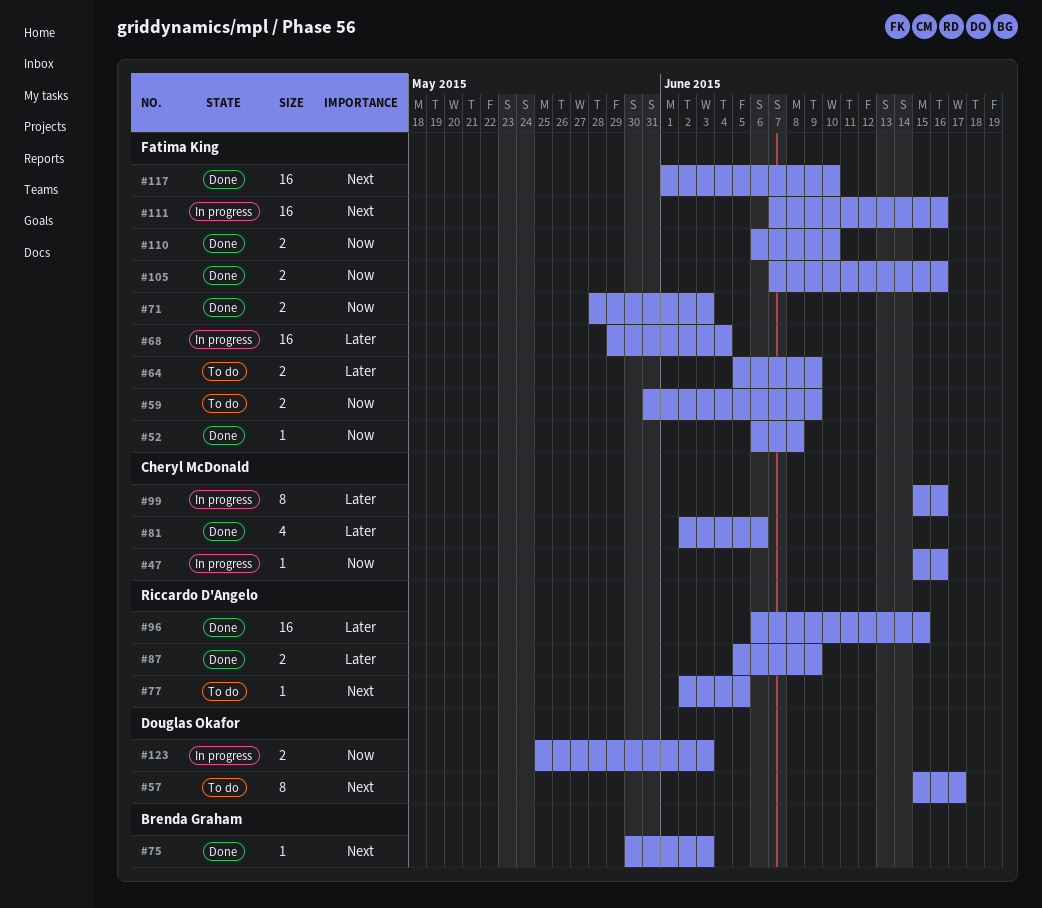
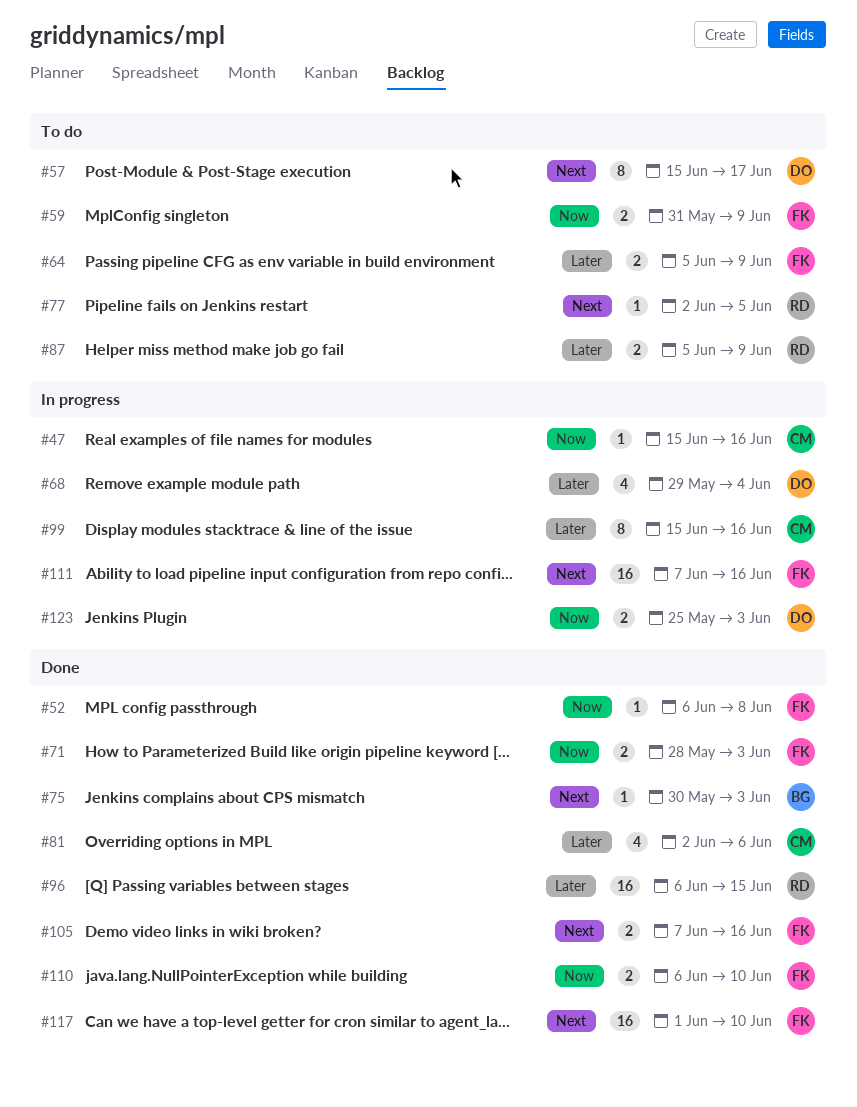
#68, owner: Fatima King -> Douglas Okafor
#68, estimate: 16 -> 4
#87, status: Done -> To do
#105, priority: Now -> Next

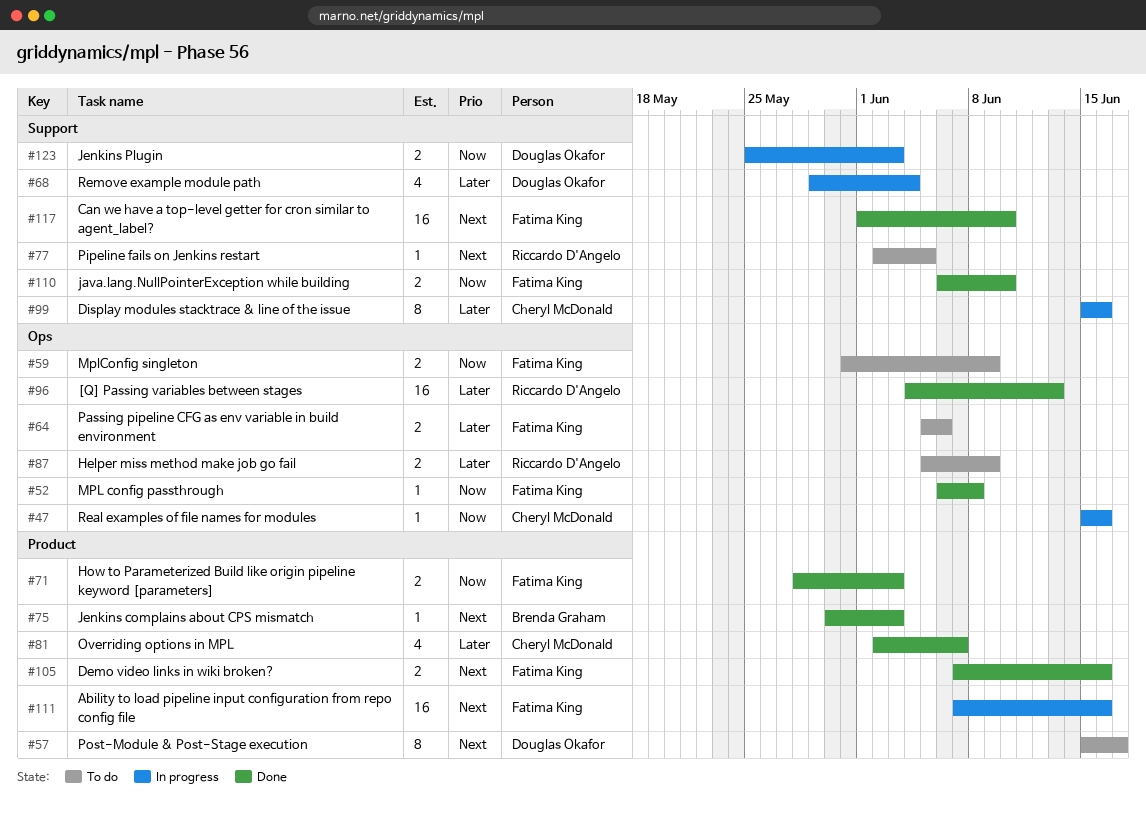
#64, due: Jun 9 -> Jun 6
#81, due: Jun 6 -> Jun 7
#96, start: Jun 6 -> Jun 4
#96, due: Jun 15 -> Jun 13

